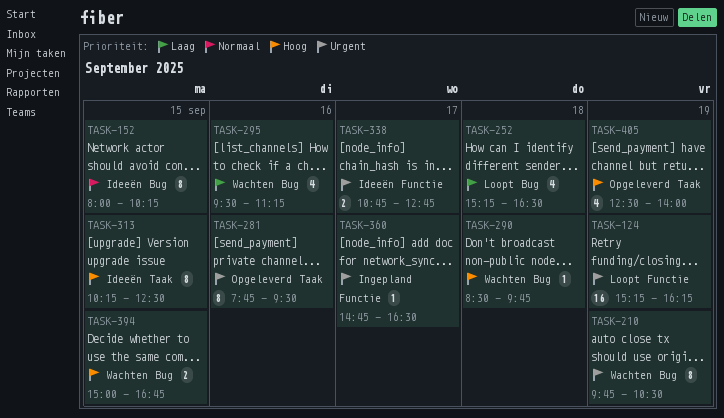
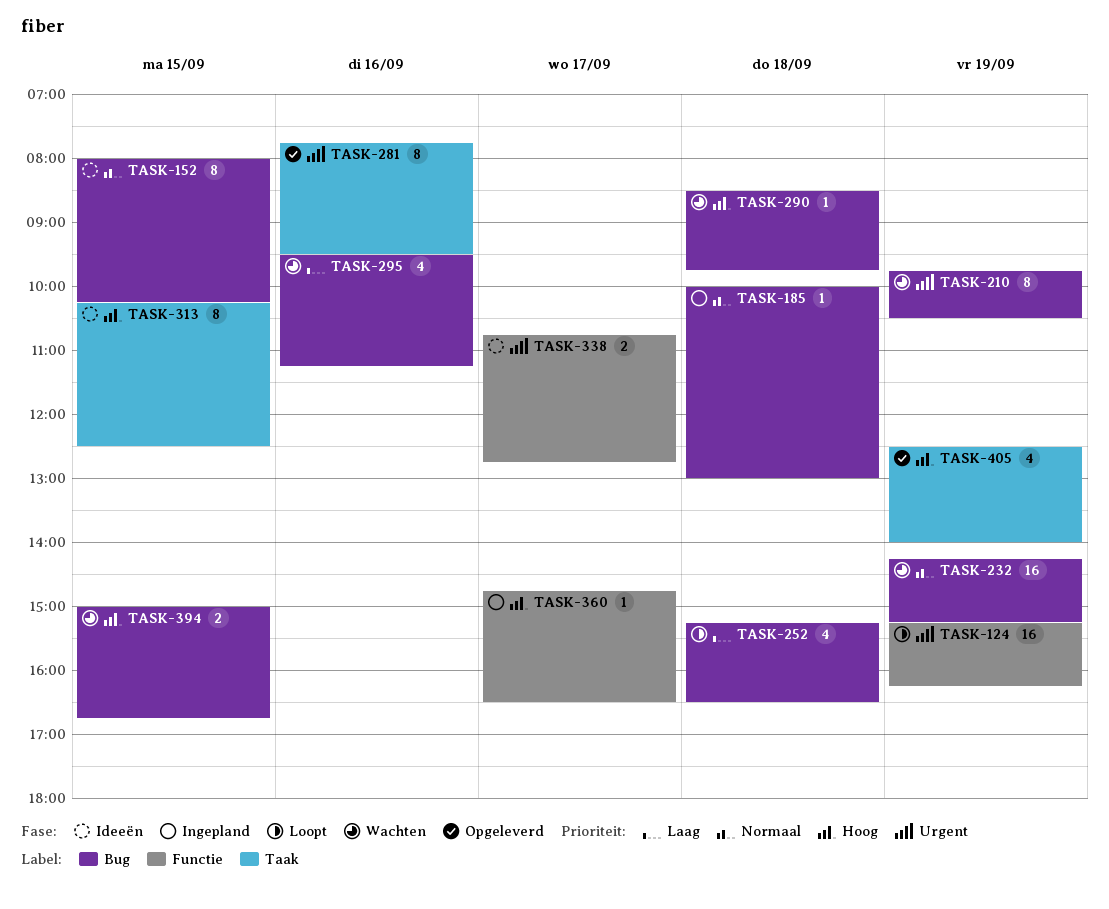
TASK-185: none -> present
TASK-232: none -> present
TASK-360, priority: Urgent -> Hoog

